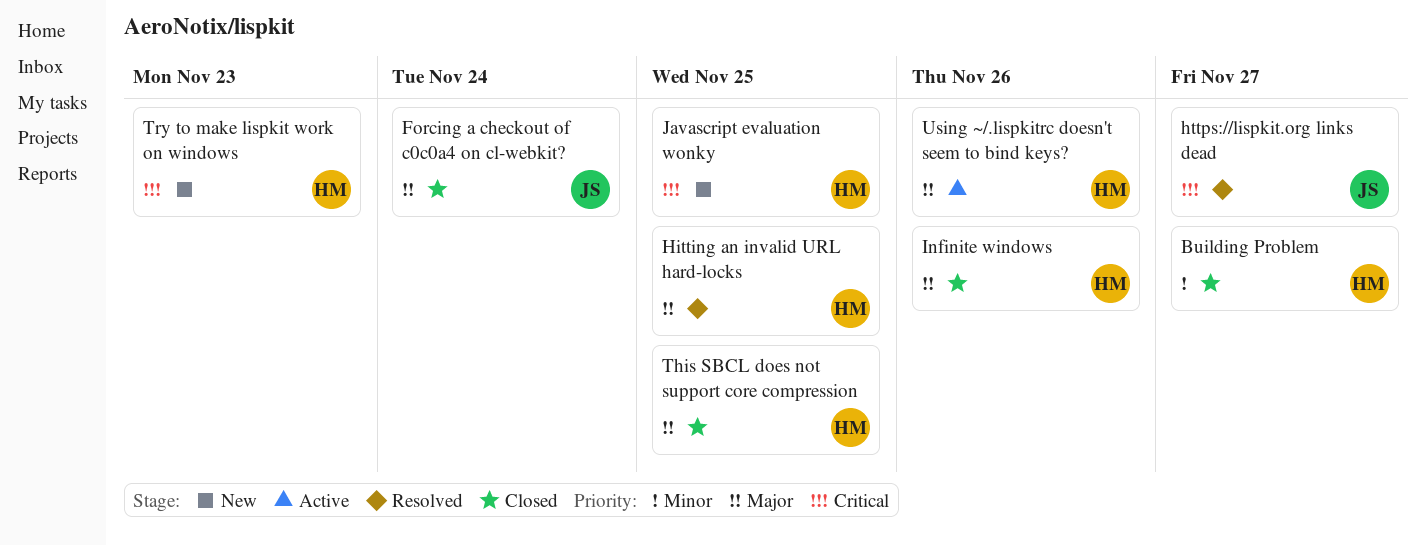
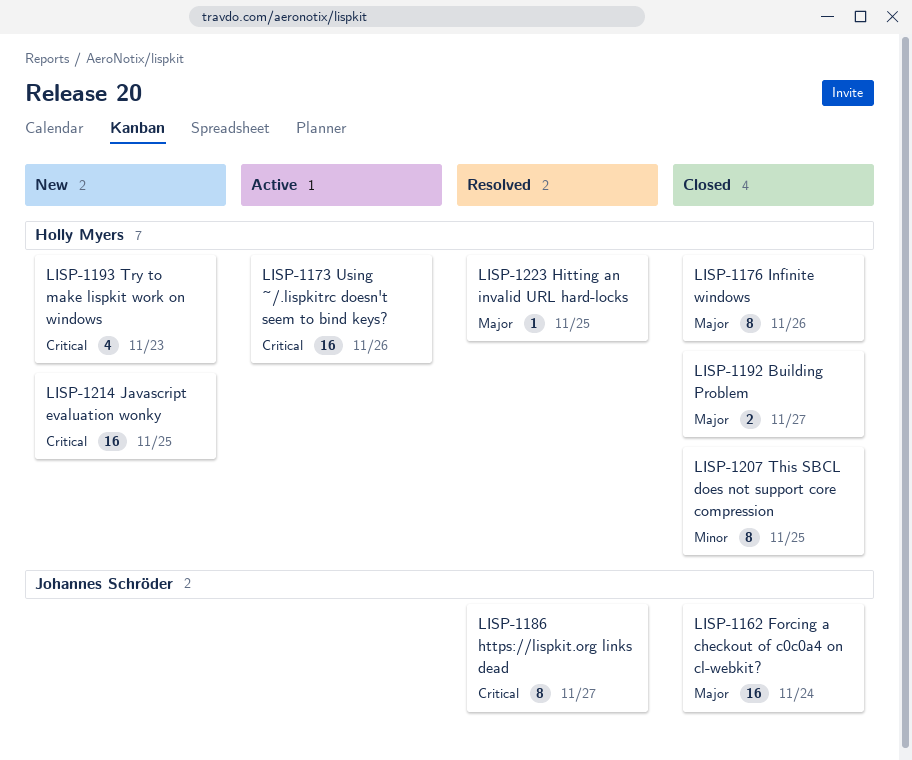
Building Problem, priority: Minor -> Major
This SBCL does not support core compression, priority: Major -> Minor
Using ~/.lispkitrc doesn't seem to bind keys?, priority: Major -> Critical

